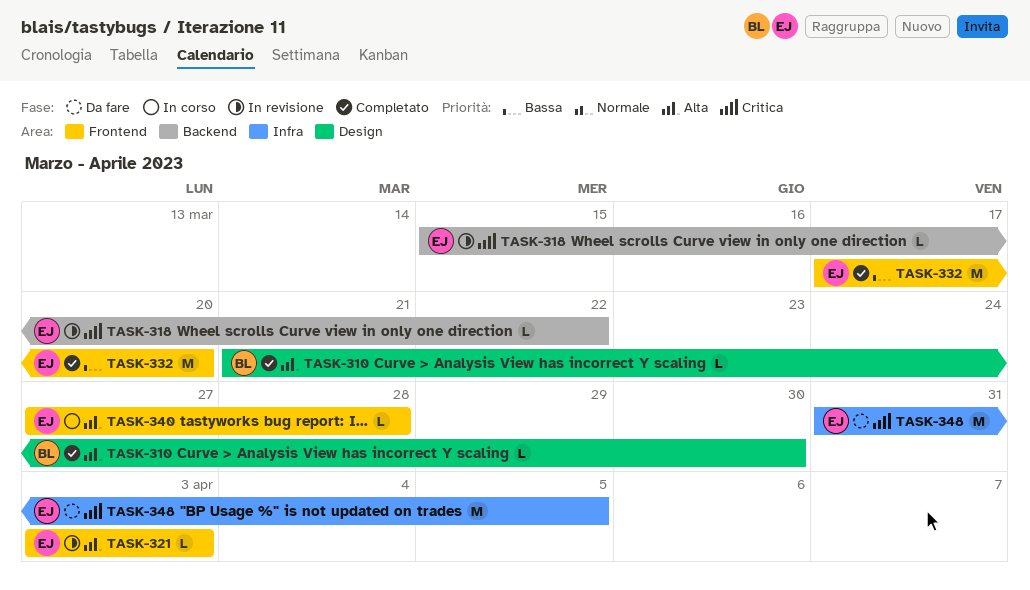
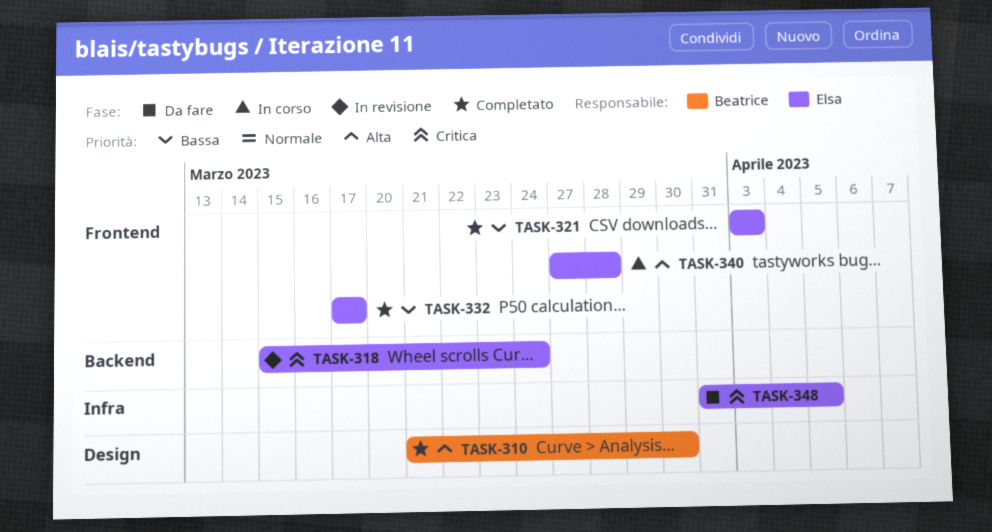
TASK-318, due: Mar 22 -> Mar 24
TASK-321, status: In revisione -> Completato
TASK-321, priority: Alta -> Bassa
TASK-332, due: Mar 20 -> Mar 17

